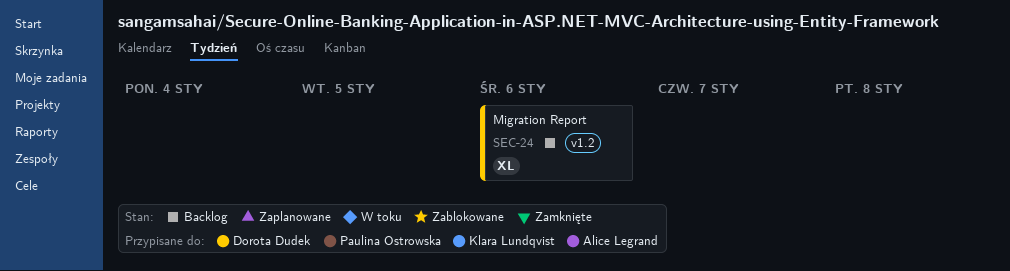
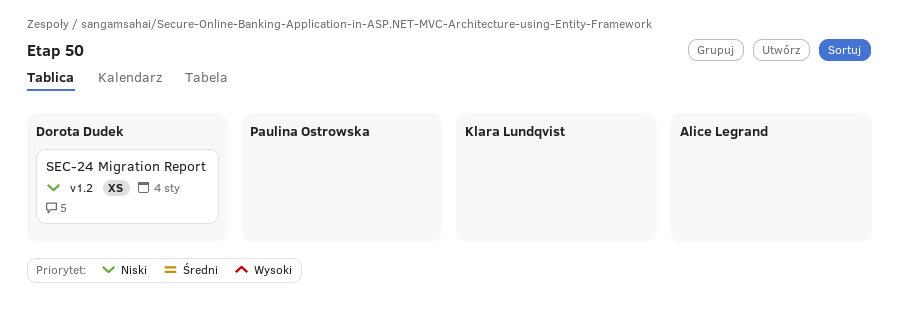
SEC-24, estimate: XL -> XS
SEC-24, due: Jan 6 -> Jan 4

